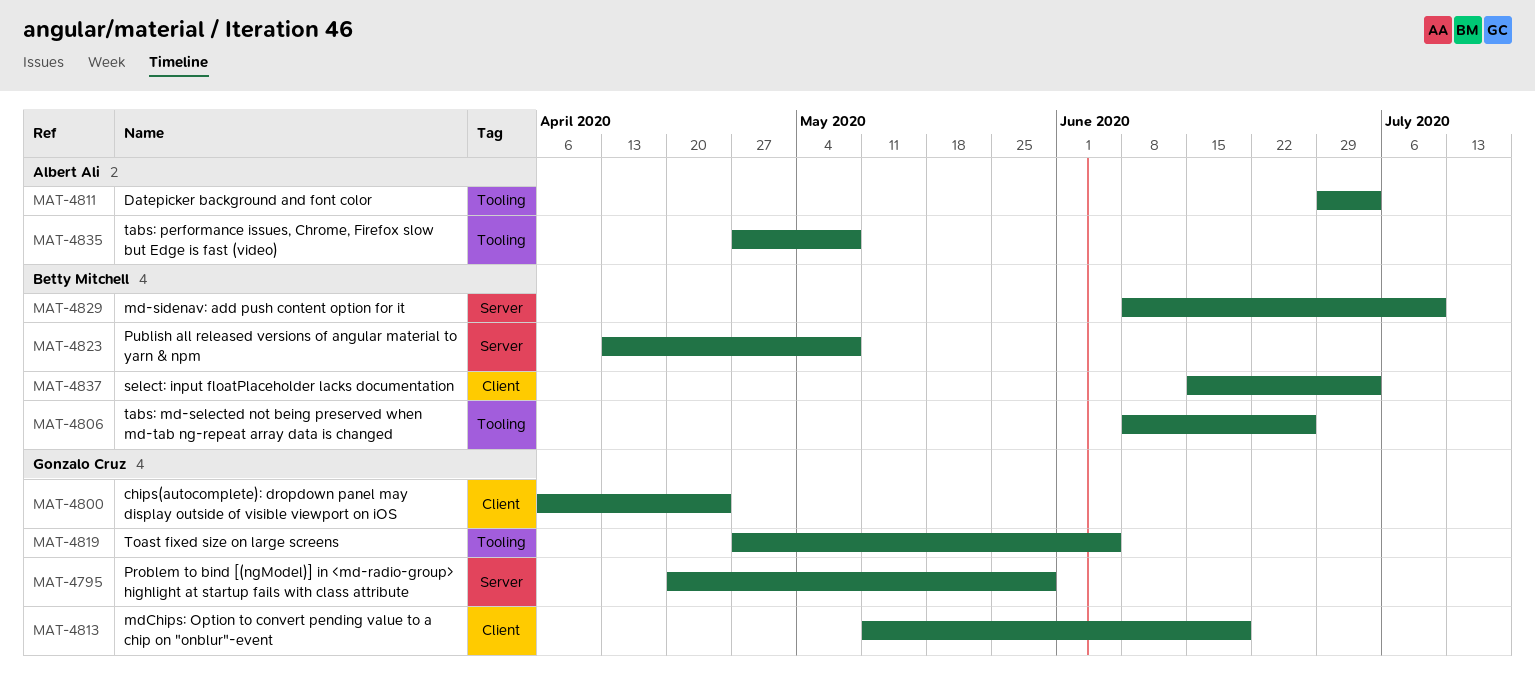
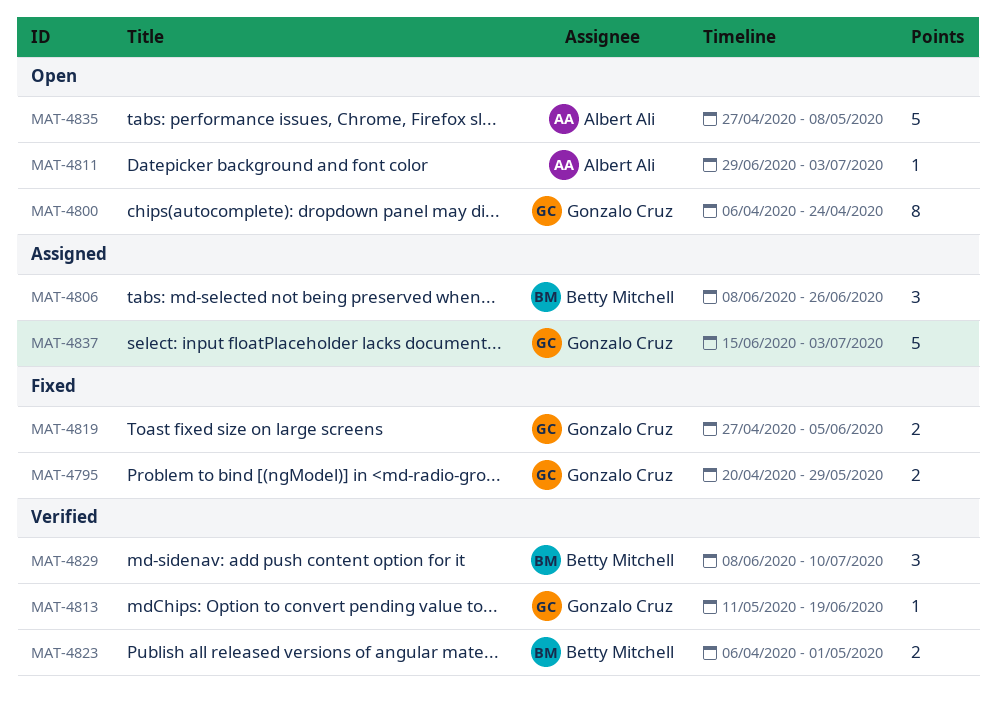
MAT-4823, start: Apr 13 -> Apr 6
MAT-4823, due: May 8 -> May 1
MAT-4837, owner: Betty Mitchell -> Gonzalo Cruz

